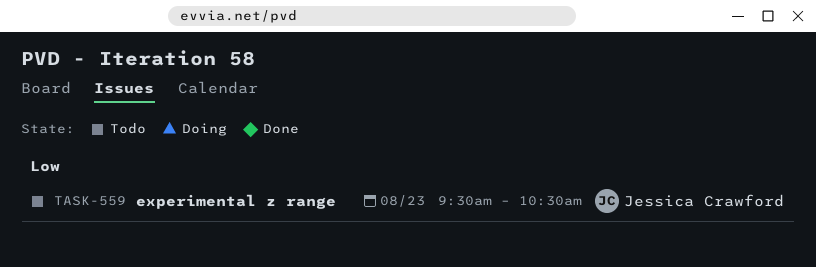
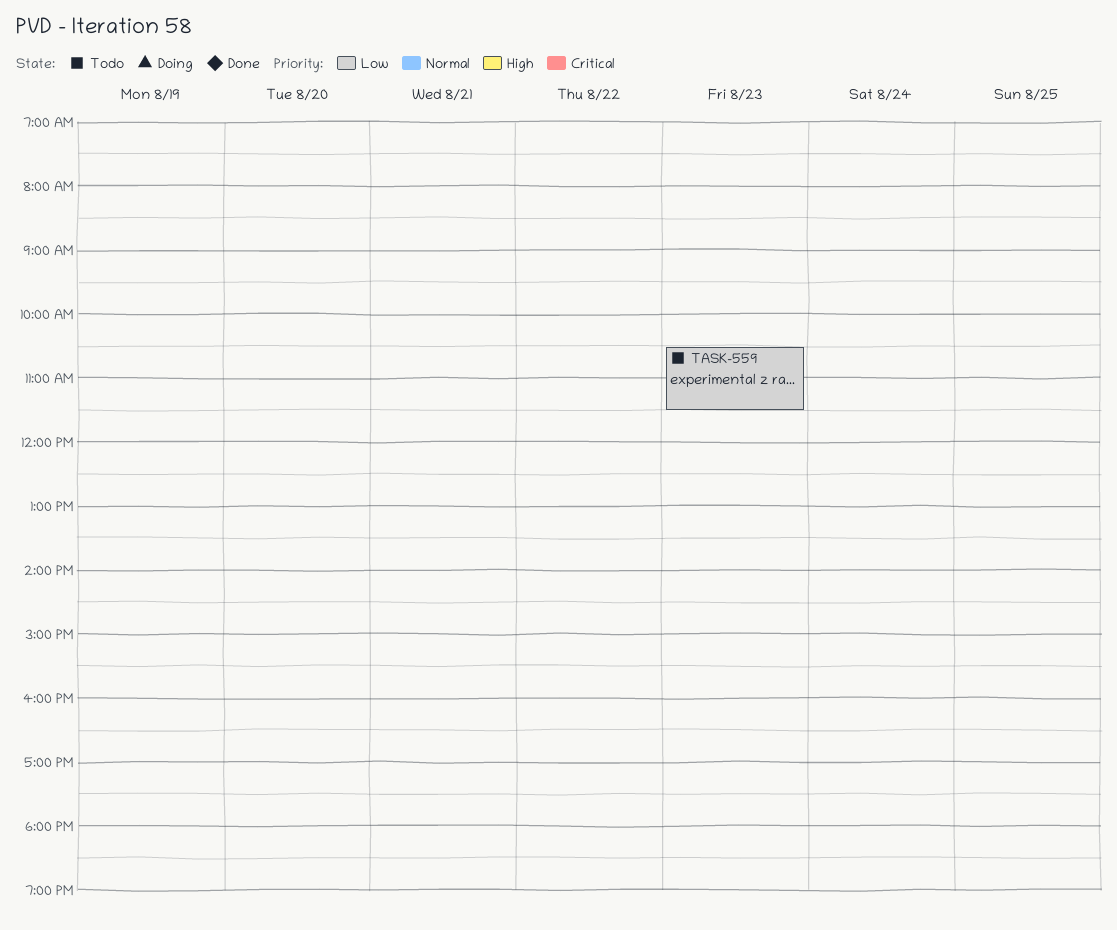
TASK-559, begins: 09:30 -> 10:30
TASK-559, ends: 10:30 -> 11:30

